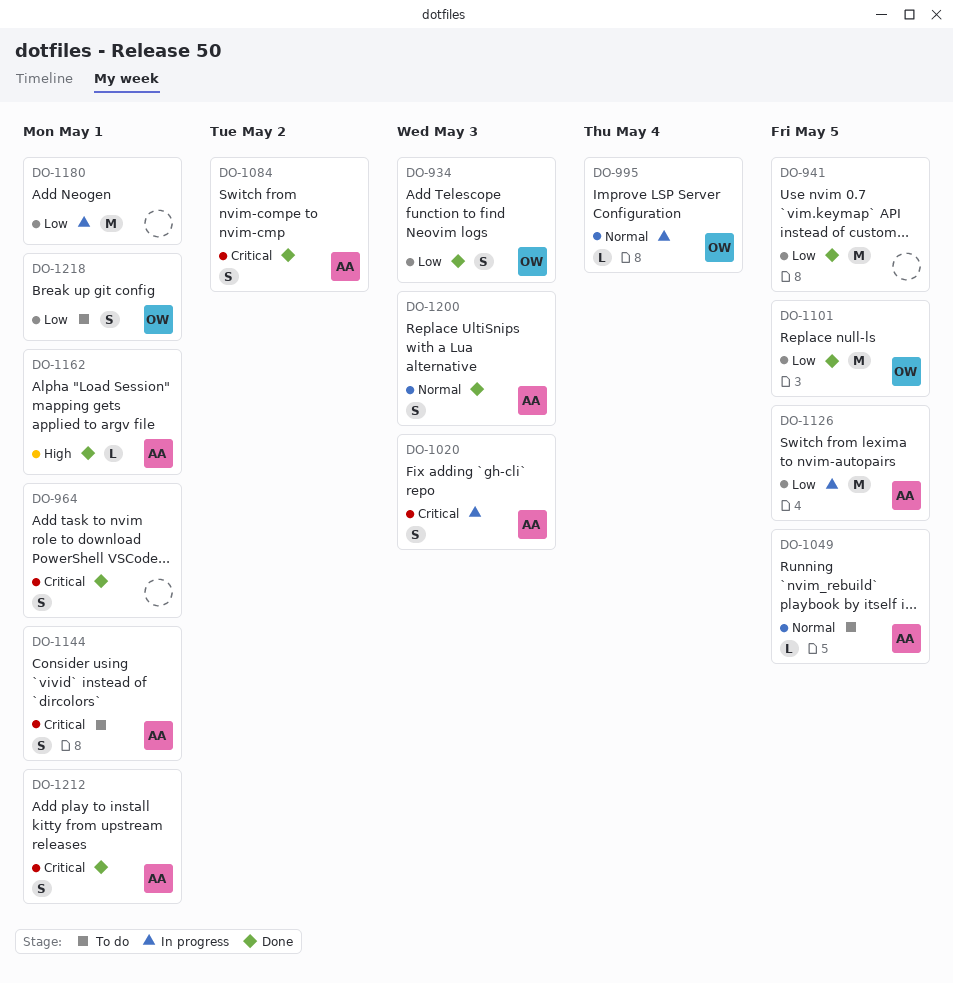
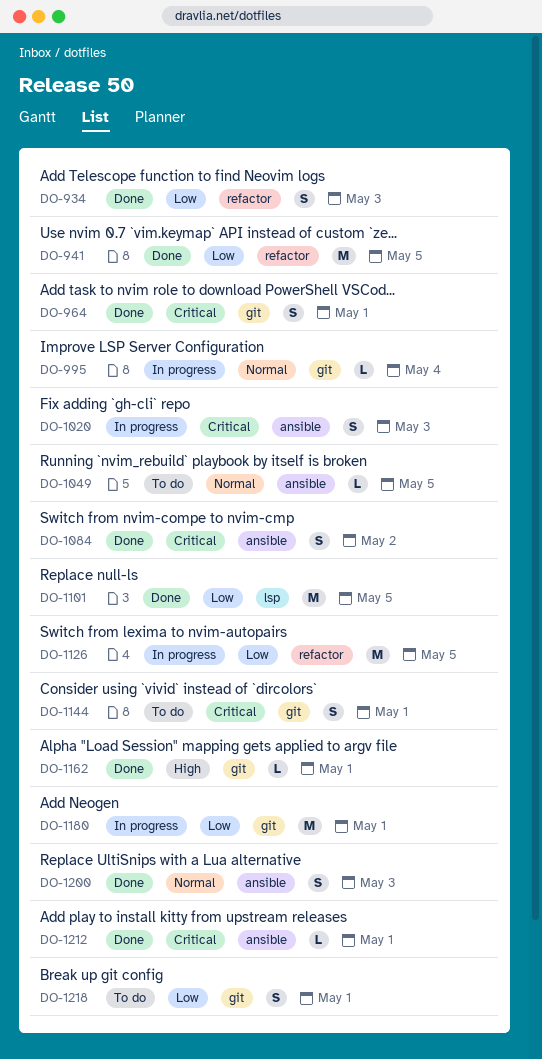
DO-1212, estimate: S -> L

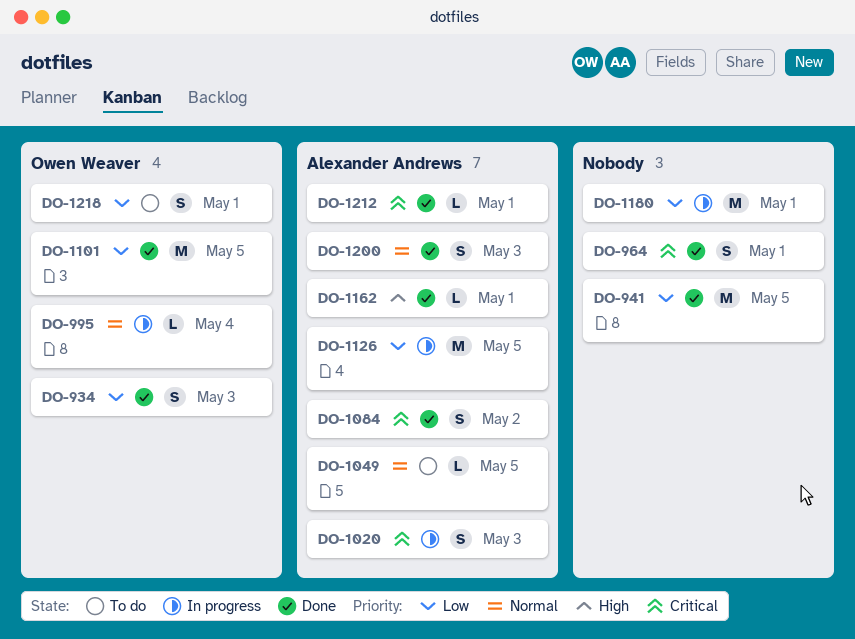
DO-1144: present -> none

